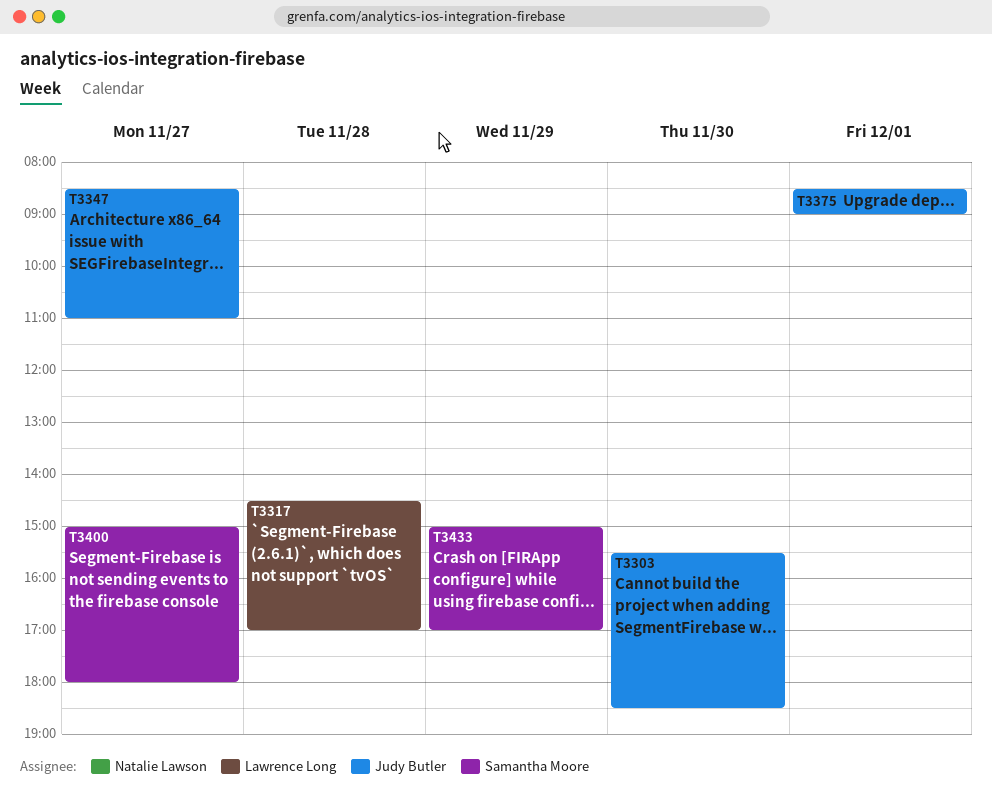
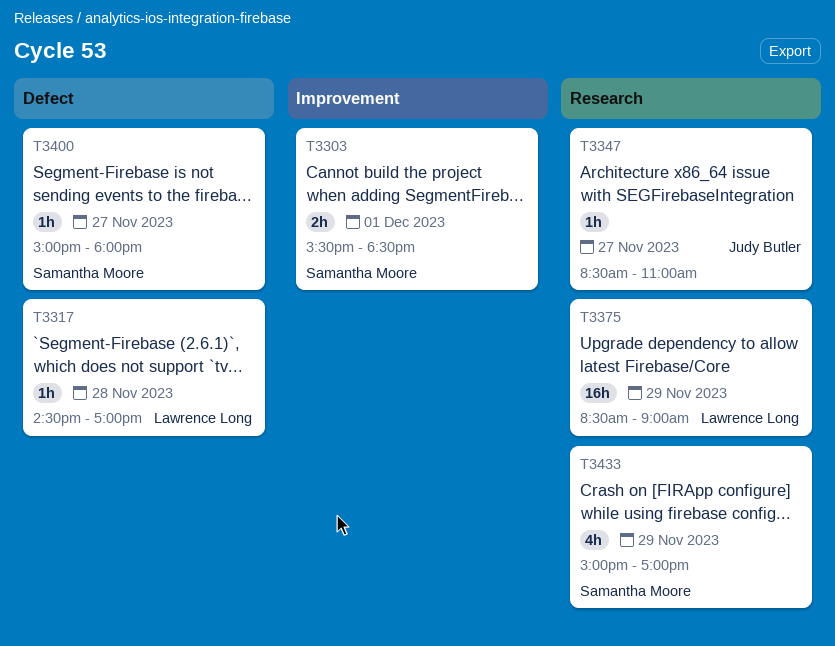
T3303, owner: Judy Butler -> Samantha Moore
T3303, day: Nov 30 -> Dec 1
T3375, owner: Judy Butler -> Lawrence Long
T3375, day: Dec 1 -> Nov 29

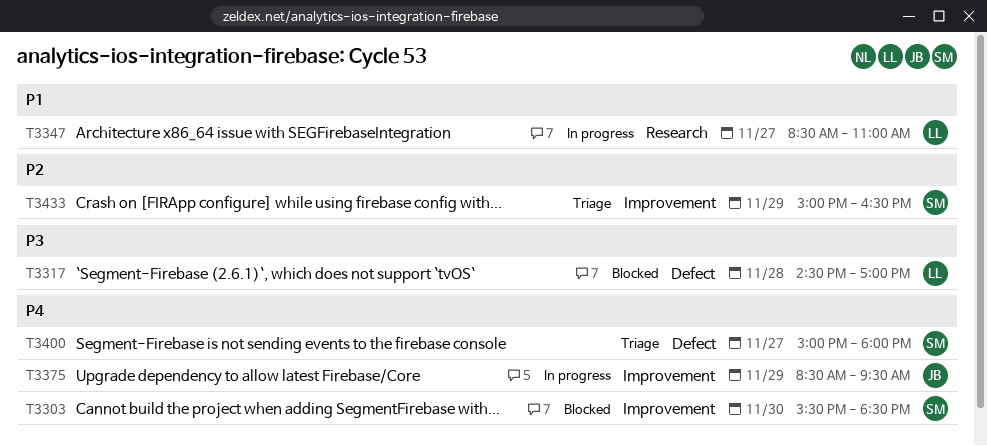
T3303, day: Dec 1 -> Nov 30
T3347, owner: Judy Butler -> Lawrence Long
T3375, owner: Lawrence Long -> Judy Butler
T3375, label: Research -> Improvement
T3375, ends: 09:00 -> 09:30
T3433, label: Research -> Improvement
T3433, ends: 17:00 -> 16:30

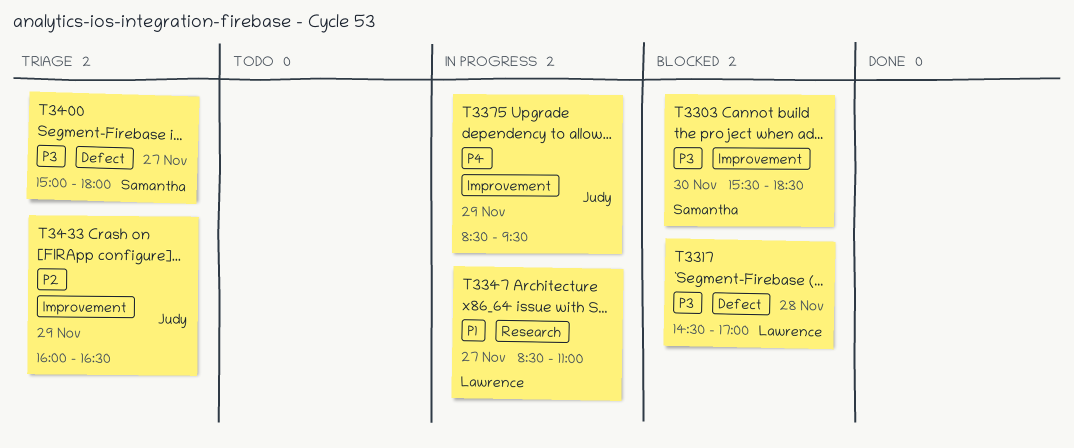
T3303, priority: P4 -> P3
T3400, priority: P4 -> P3
T3433, owner: Samantha -> Judy
T3433, begins: 15:00 -> 16:00

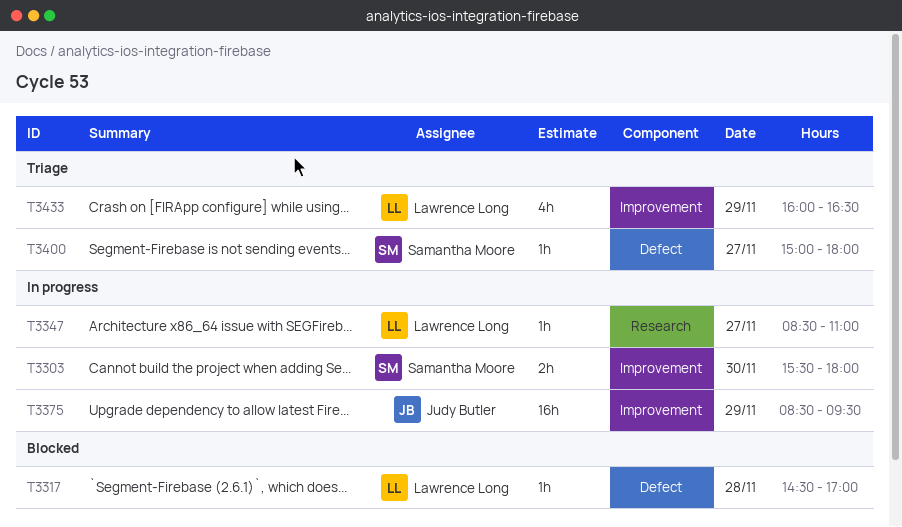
T3303, status: Blocked -> In progress
T3303, ends: 18:30 -> 18:00
T3433, owner: Judy Butler -> Lawrence Long

